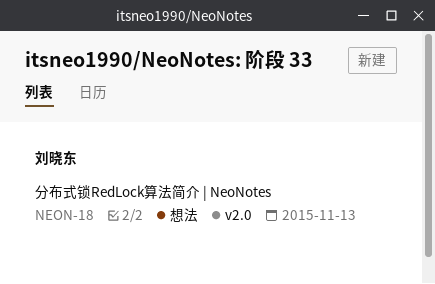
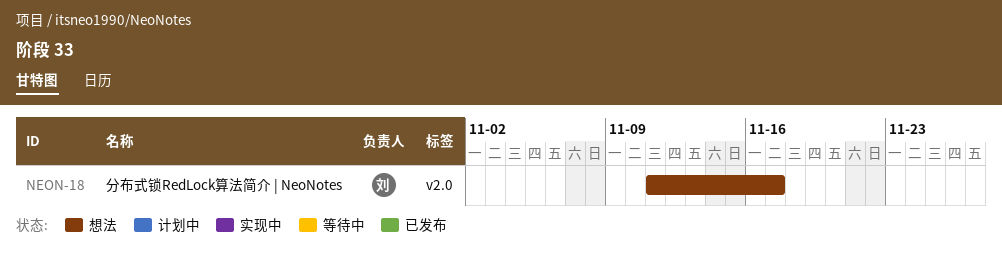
NEON-18, due: Nov 13 -> Nov 17

